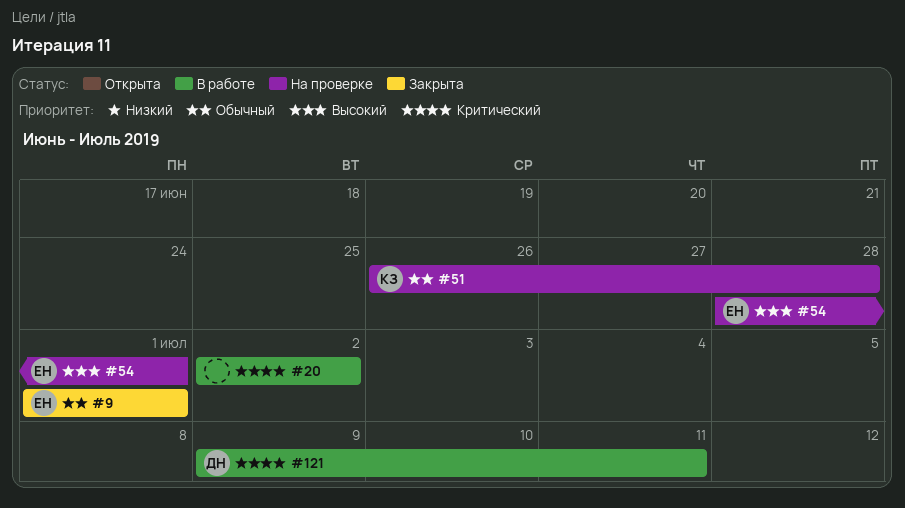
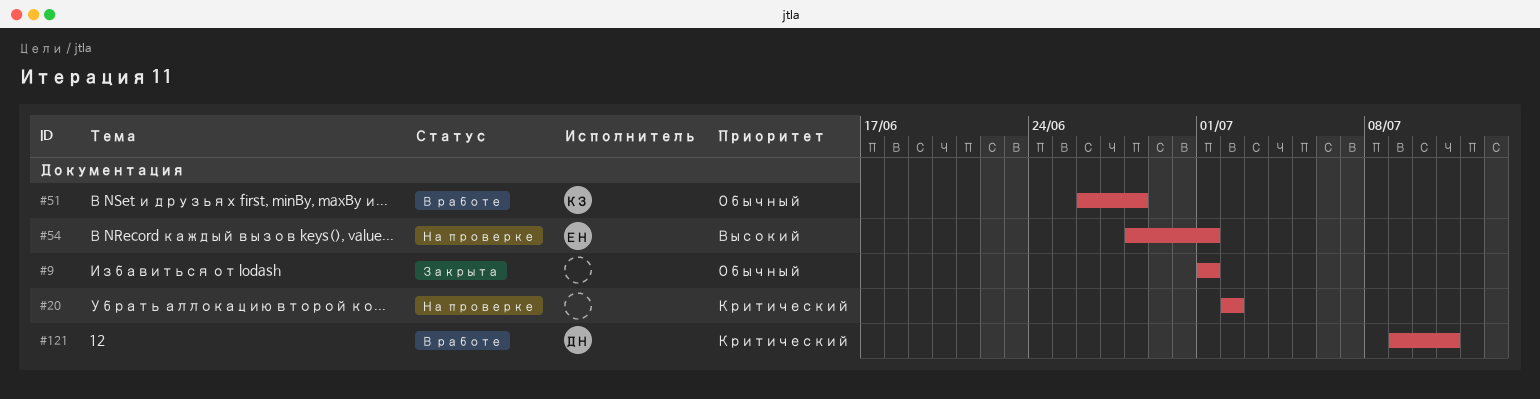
#9, owner: ЕН -> none
#20, status: В работе -> На проверке
#51, status: На проверке -> В работе

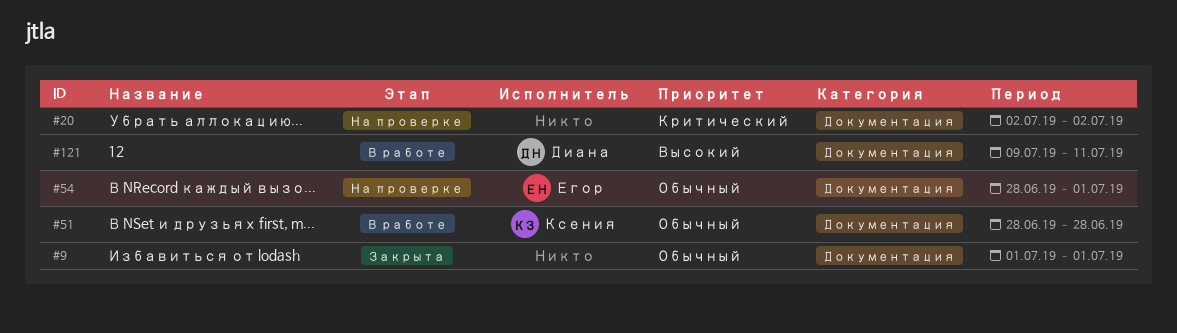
#51, start: Jun 26 -> Jun 28
#54, priority: Высокий -> Обычный
#121, priority: Критический -> Высокий

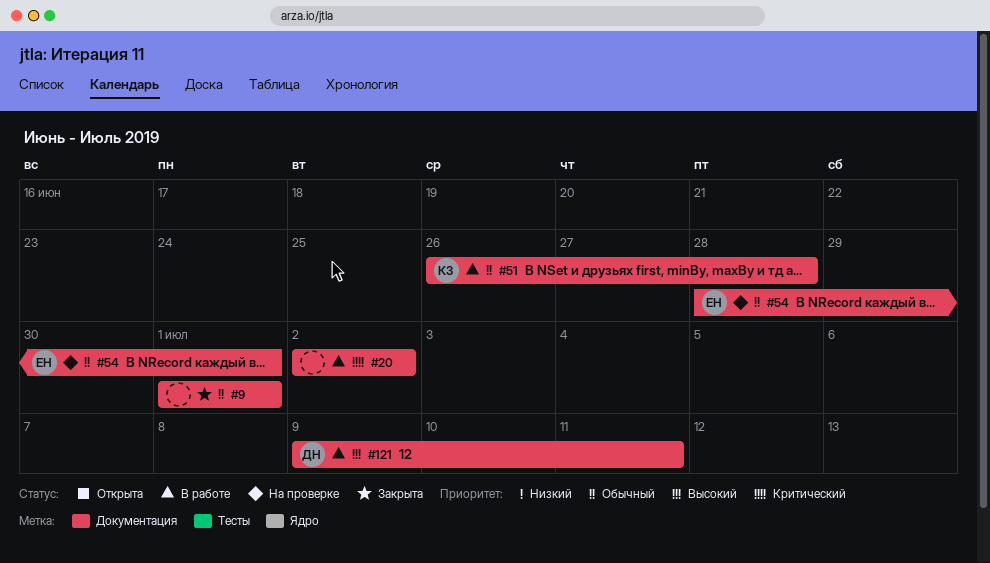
#20, status: На проверке -> В работе
#51, start: Jun 28 -> Jun 26

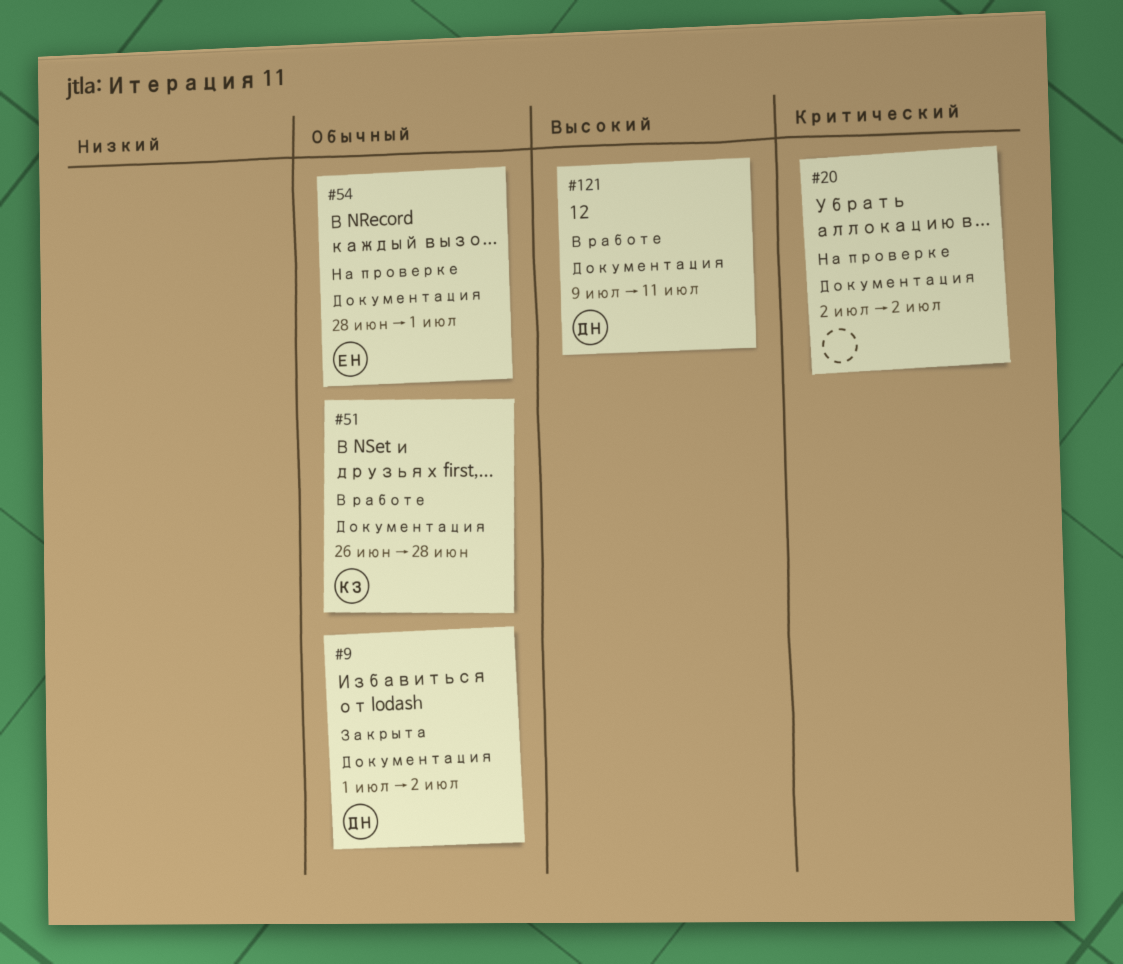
#9, owner: none -> ДН
#9, due: Jul 1 -> Jul 2
#20, status: В работе -> На проверке

